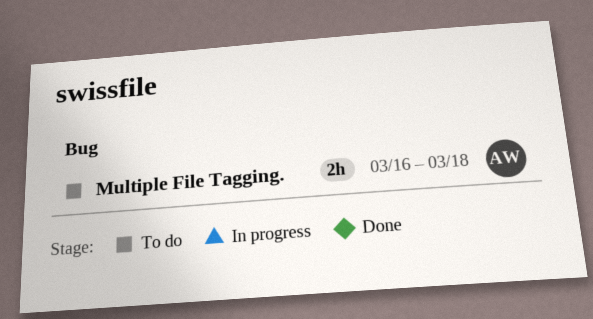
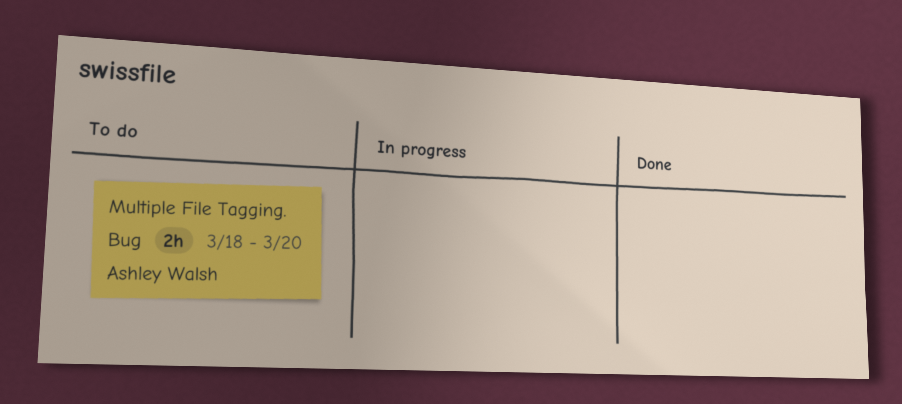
Multiple File Tagging., start: Mar 16 -> Mar 18
Multiple File Tagging., due: Mar 18 -> Mar 20

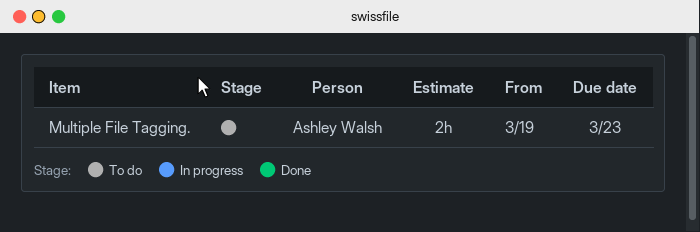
Multiple File Tagging., start: Mar 18 -> Mar 19
Multiple File Tagging., due: Mar 20 -> Mar 23

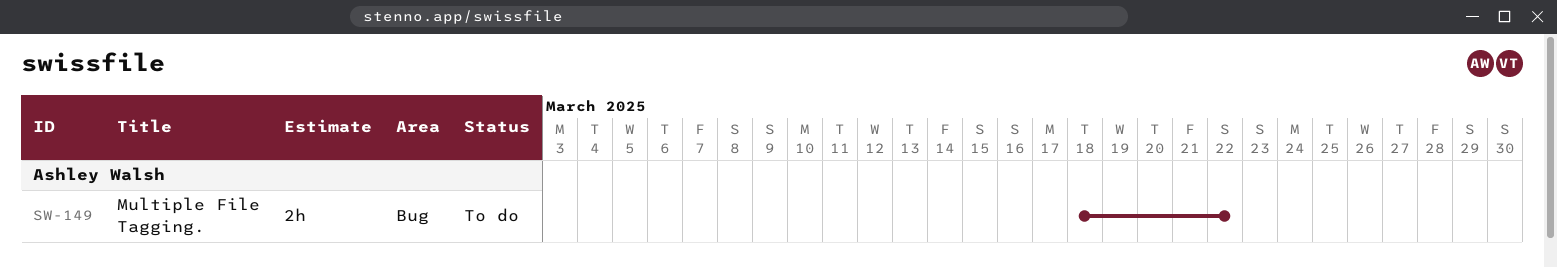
Multiple File Tagging., start: Mar 19 -> Mar 18
Multiple File Tagging., due: Mar 23 -> Mar 22

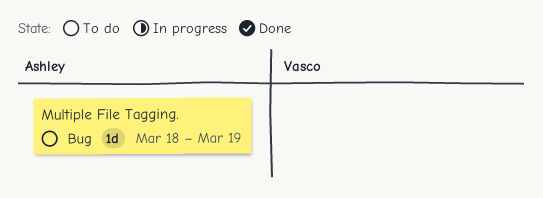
Multiple File Tagging., estimate: 2h -> 1d
Multiple File Tagging., due: Mar 22 -> Mar 19

